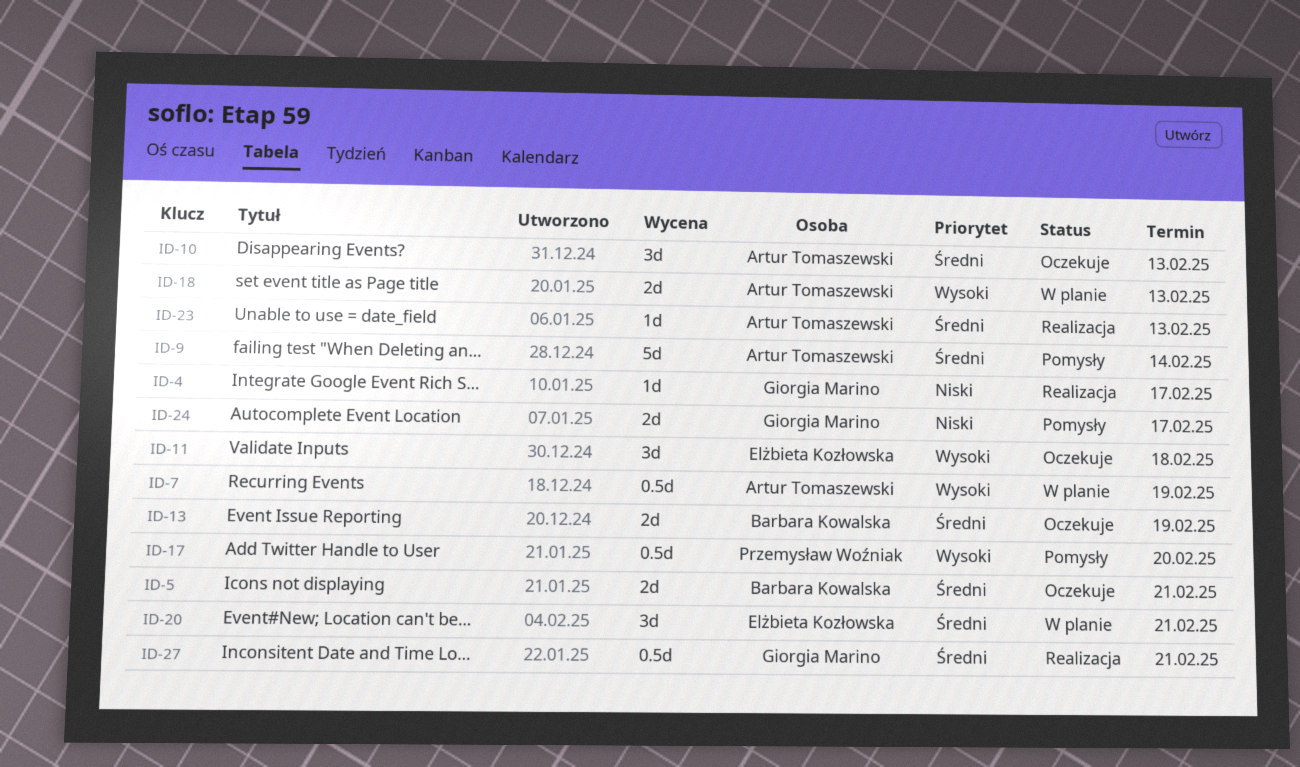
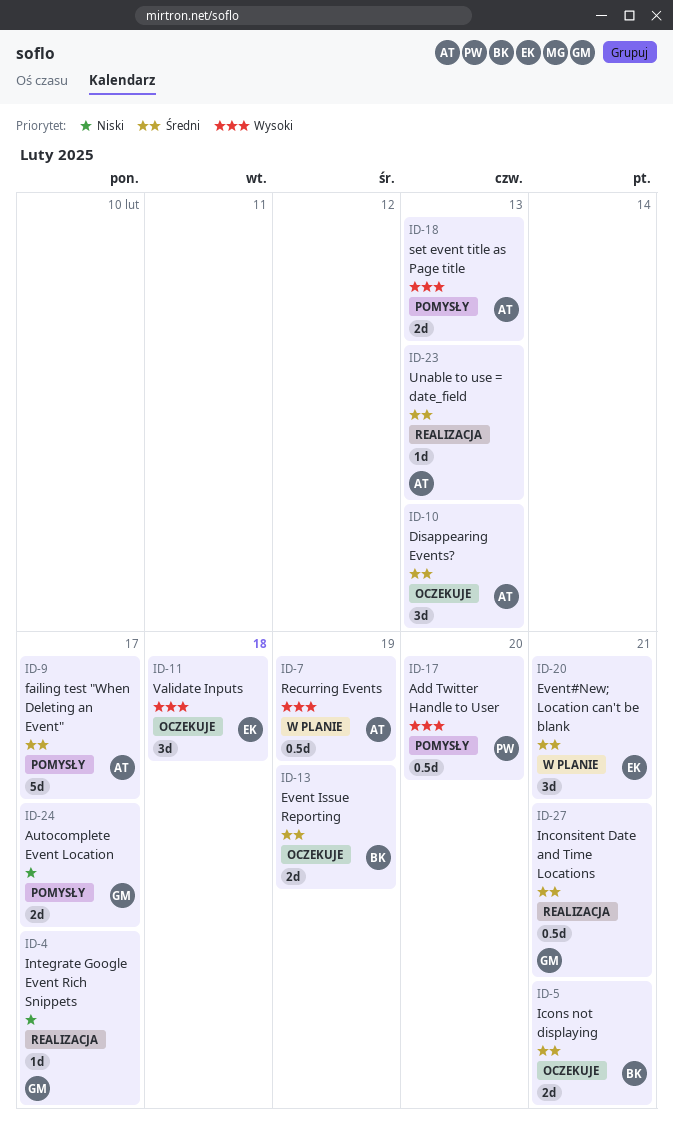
ID-9, due: Feb 14 -> Feb 17
ID-18, status: W planie -> Pomysły

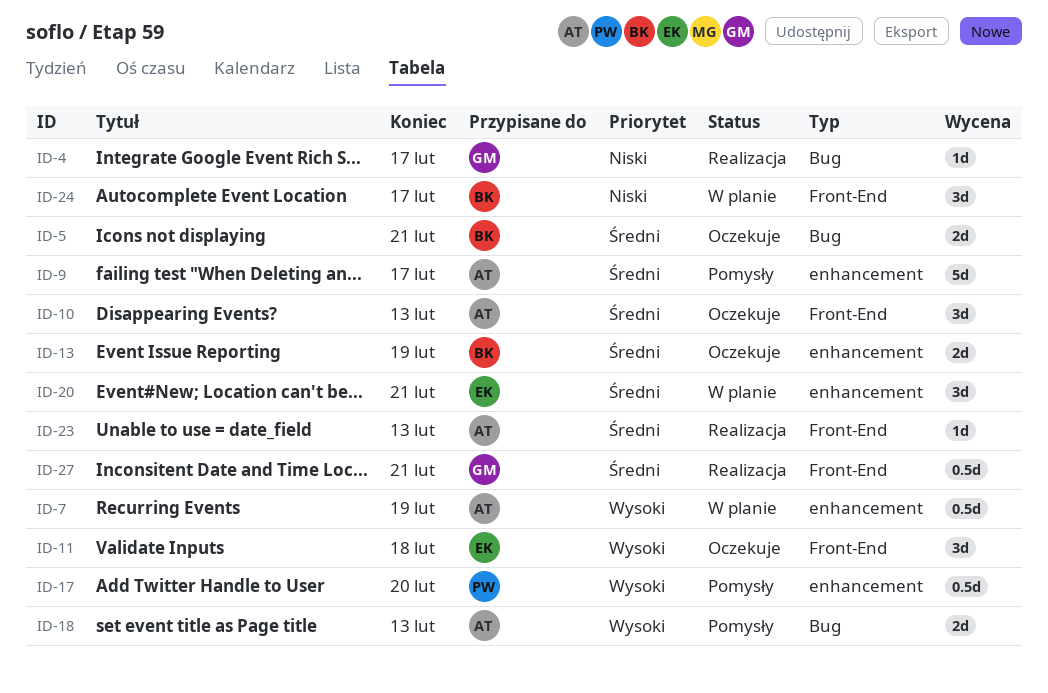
ID-24, status: Pomysły -> W planie
ID-24, owner: GM -> BK
ID-24, estimate: 2d -> 3d

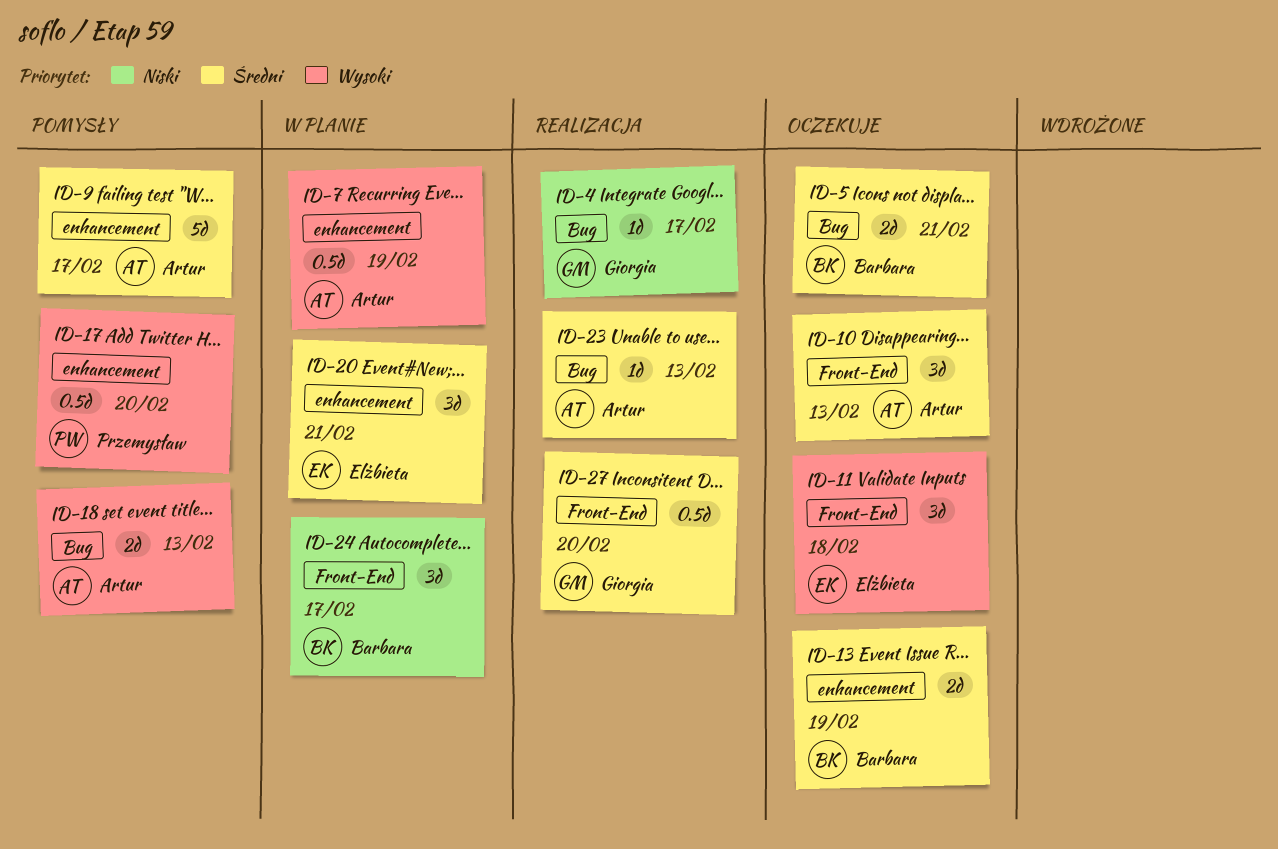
ID-23, label: Front-End -> Bug
ID-27, due: Feb 21 -> Feb 20

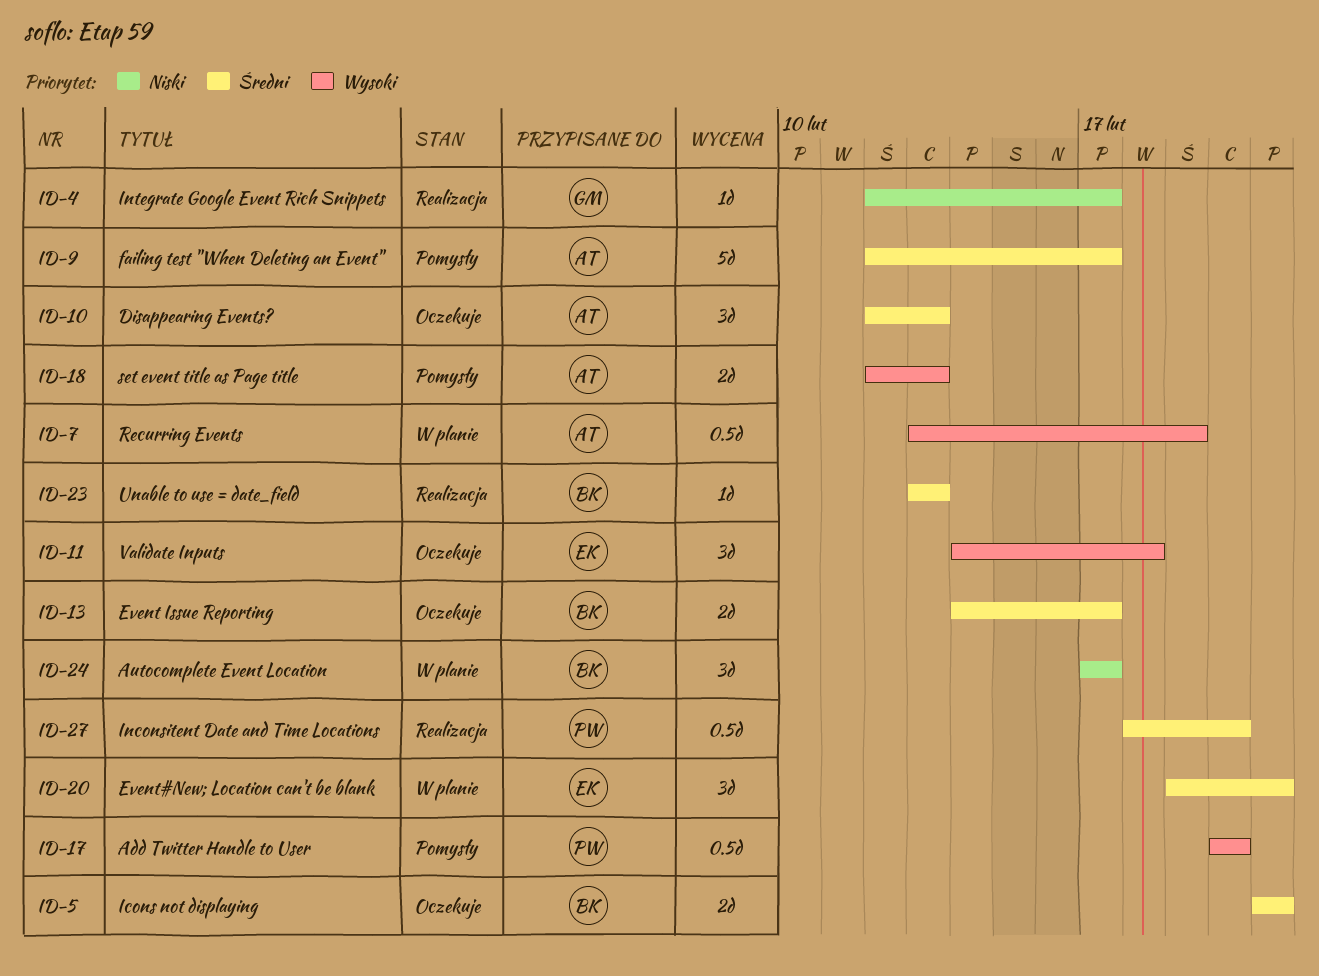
ID-13, due: Feb 19 -> Feb 17
ID-23, owner: Artur -> Barbara
ID-27, owner: Giorgia -> Przemysław

